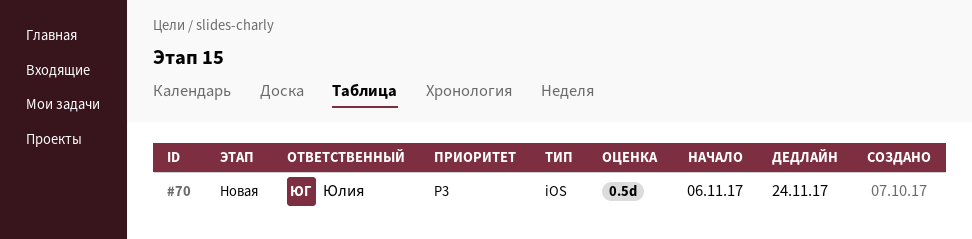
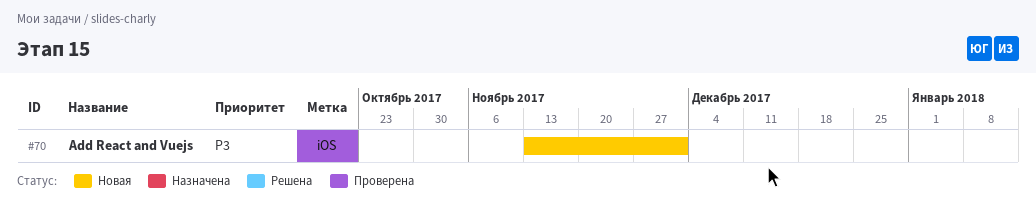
#70, start: Nov 6 -> Nov 13
#70, due: Nov 24 -> Dec 1

